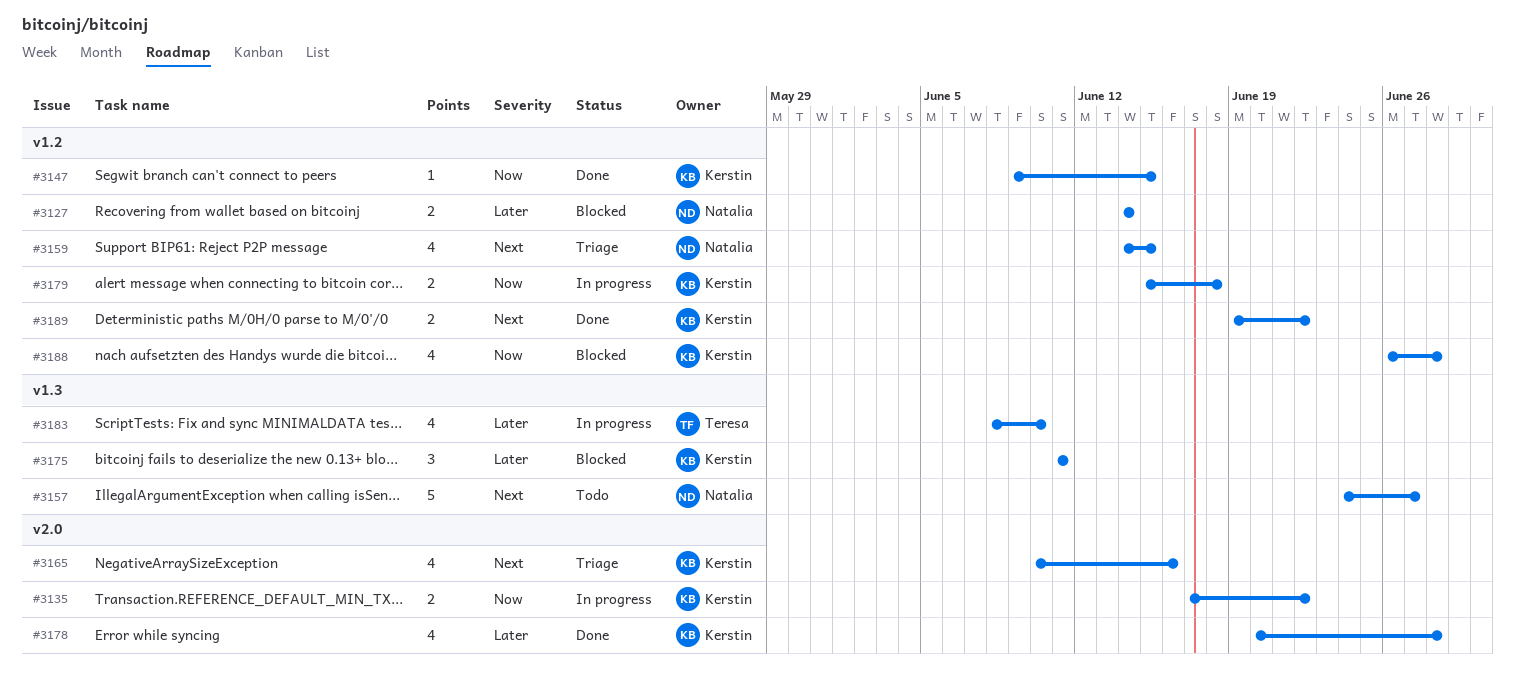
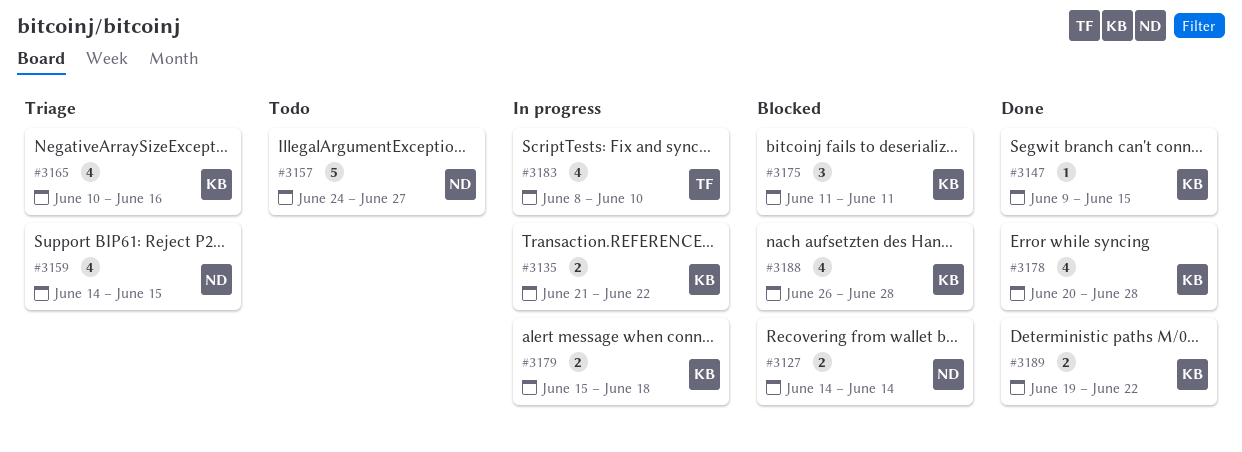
#3135, start: Jun 17 -> Jun 21

